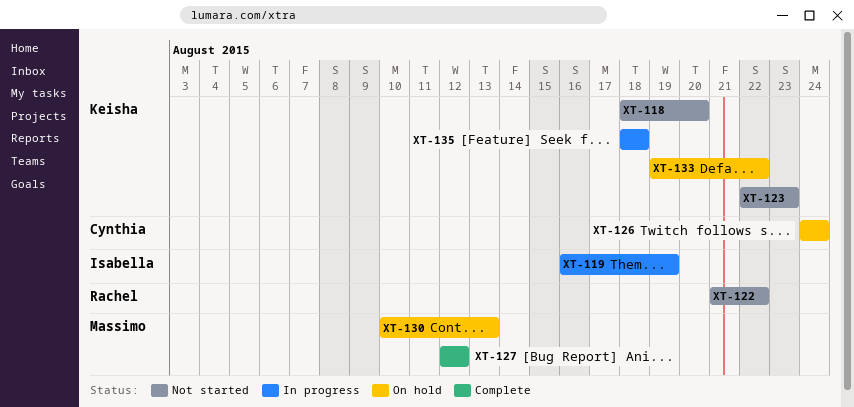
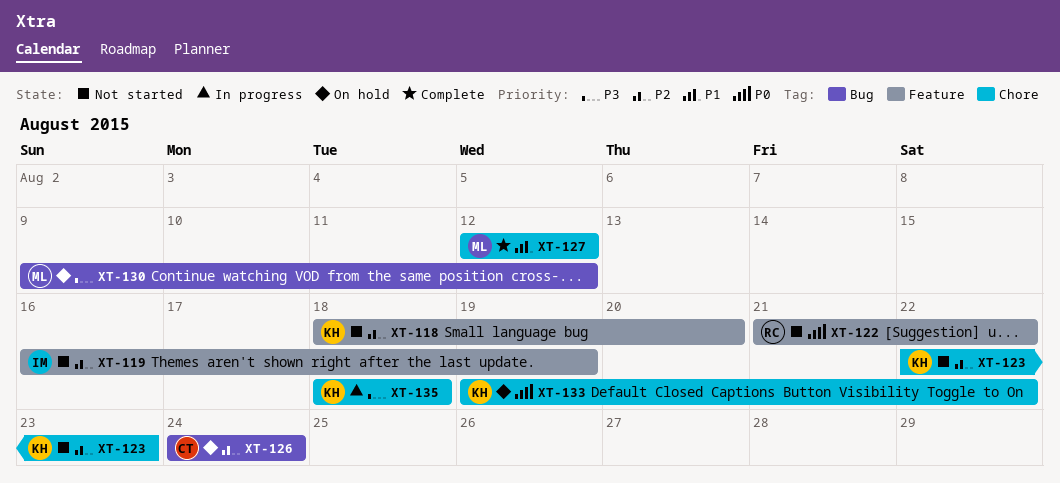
XT-119, status: In progress -> Not started
XT-130, start: Aug 10 -> Aug 9
XT-130, due: Aug 13 -> Aug 12

